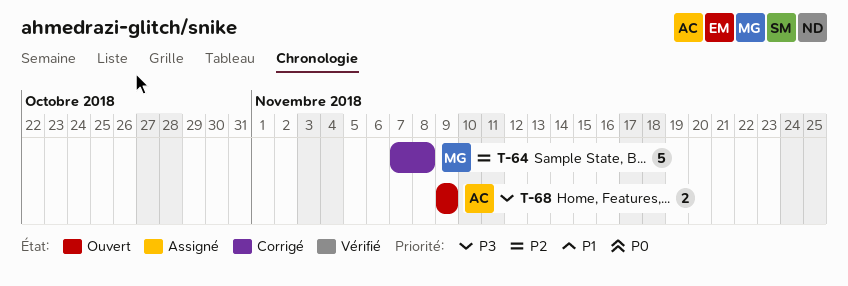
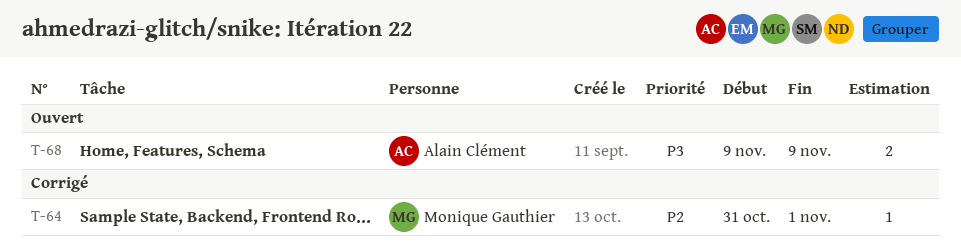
T-64, estimate: 5 -> 1
T-64, start: Nov 7 -> Oct 31
T-64, due: Nov 8 -> Nov 1

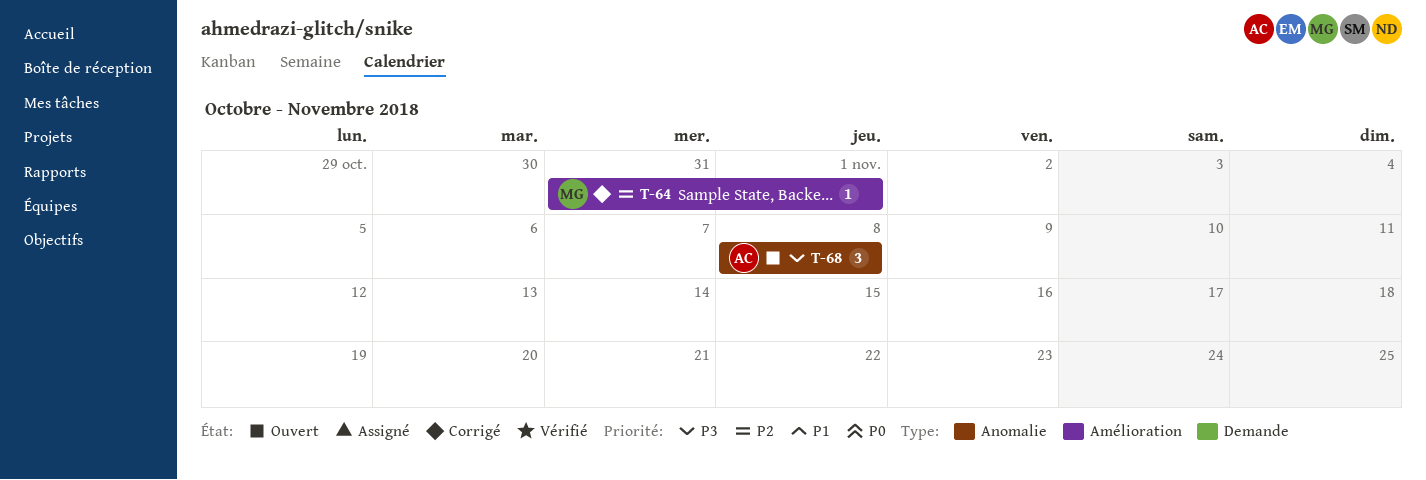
T-68, estimate: 2 -> 3
T-68, start: Nov 9 -> Nov 8
T-68, due: Nov 9 -> Nov 8

